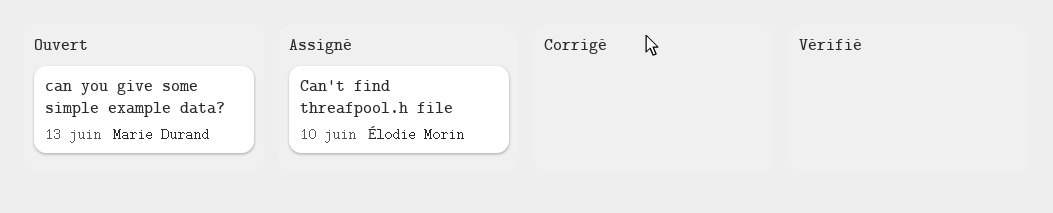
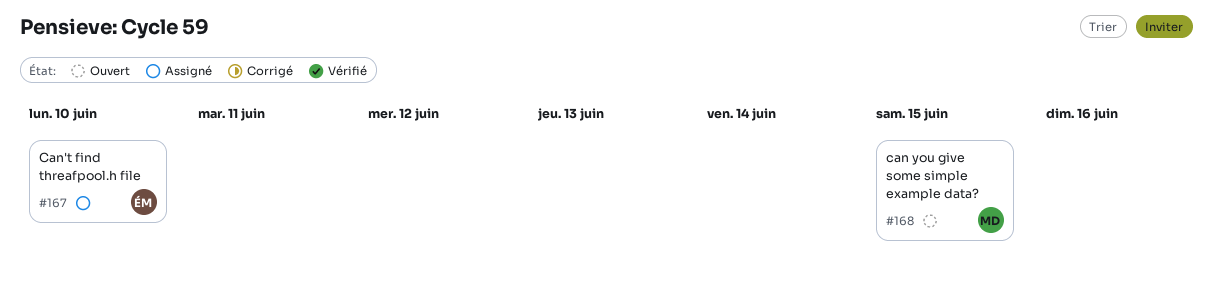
can you give some simple example data?, due: Jun 13 -> Jun 15

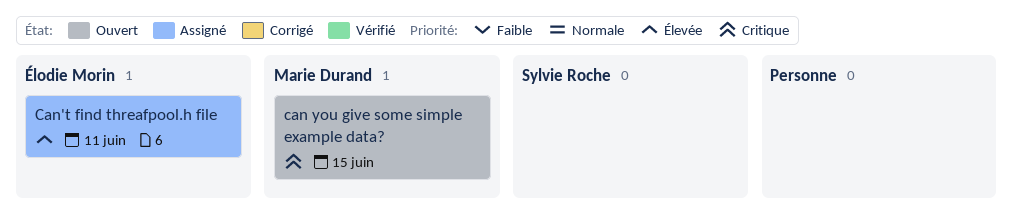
Can't find threafpool.h file, due: Jun 10 -> Jun 11

